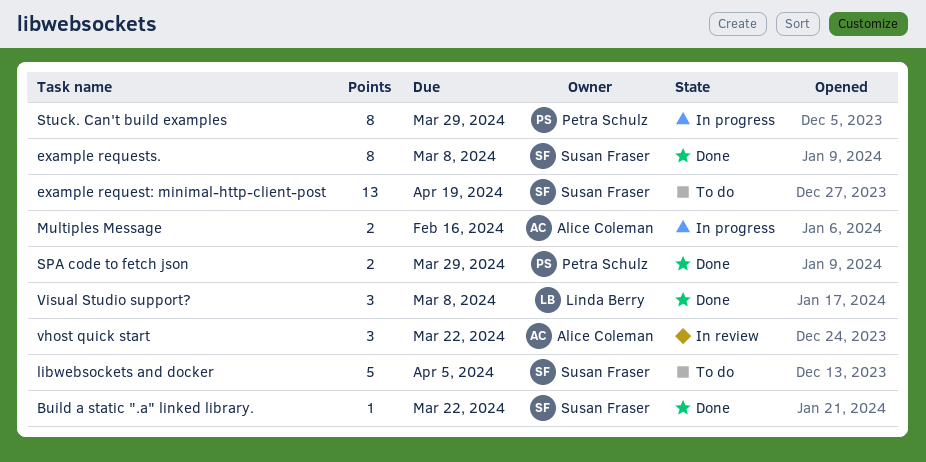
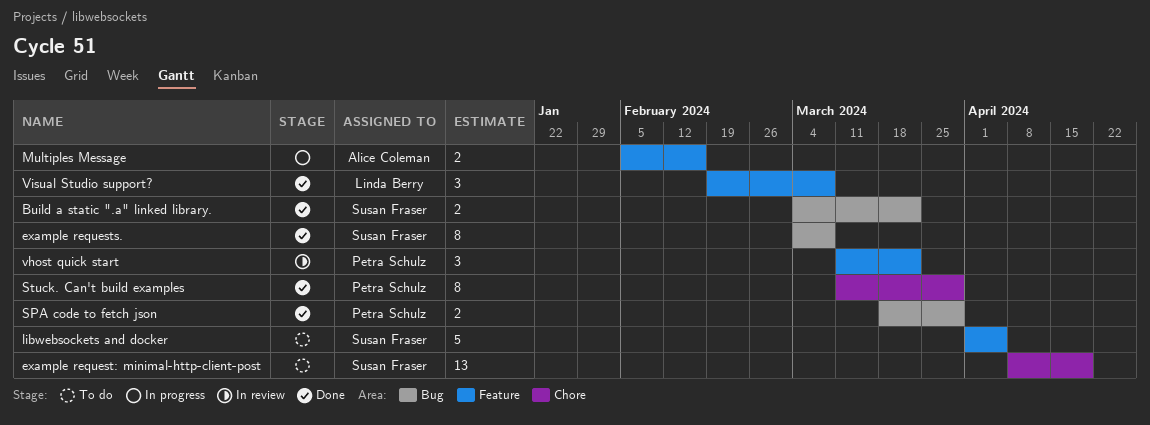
Build a static ".a" linked library., estimate: 1 -> 2
Stuck. Can't build examples, status: In progress -> Done
vhost quick start, owner: Alice Coleman -> Petra Schulz

